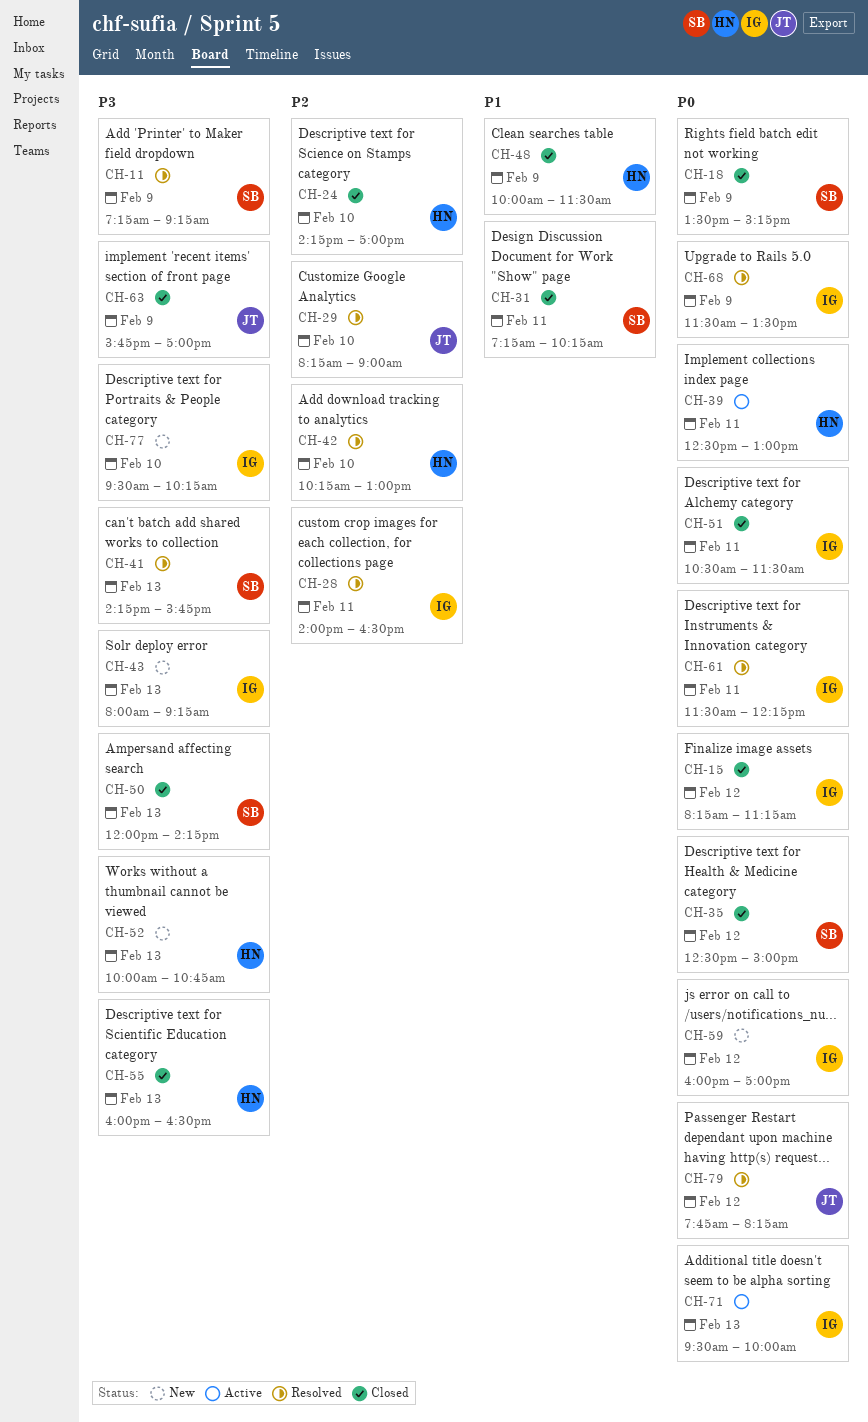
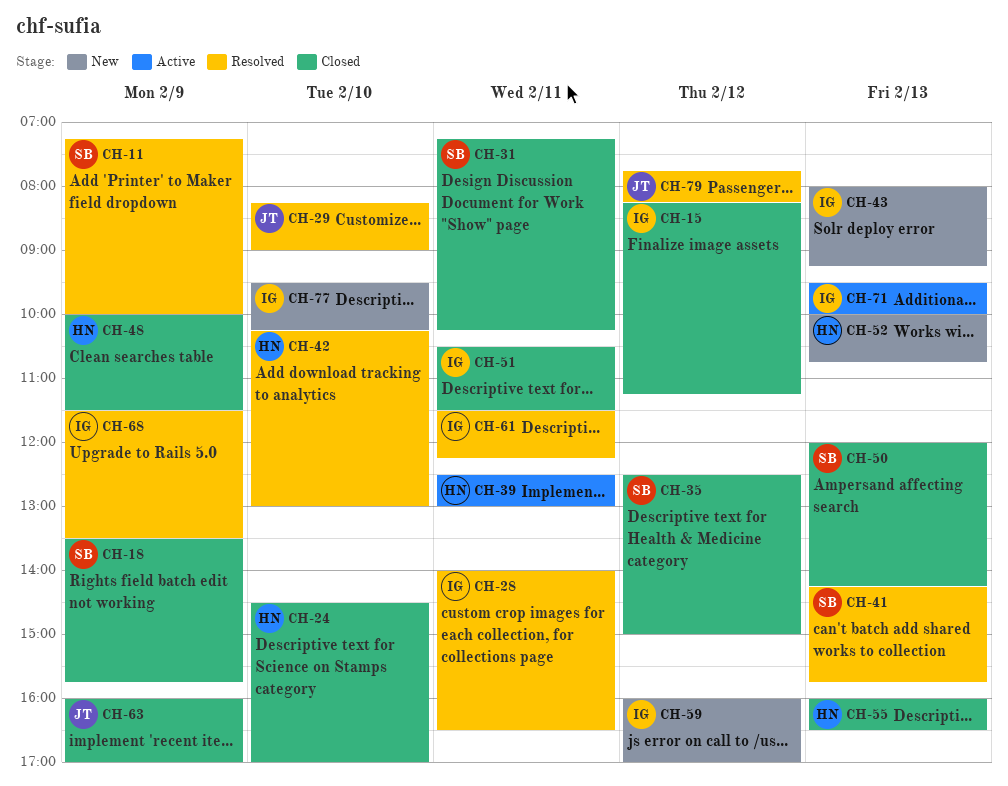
CH-11, ends: 09:15 -> 10:00
CH-18, ends: 15:15 -> 15:45
CH-24, begins: 14:15 -> 14:30
CH-63, begins: 15:45 -> 16:00

